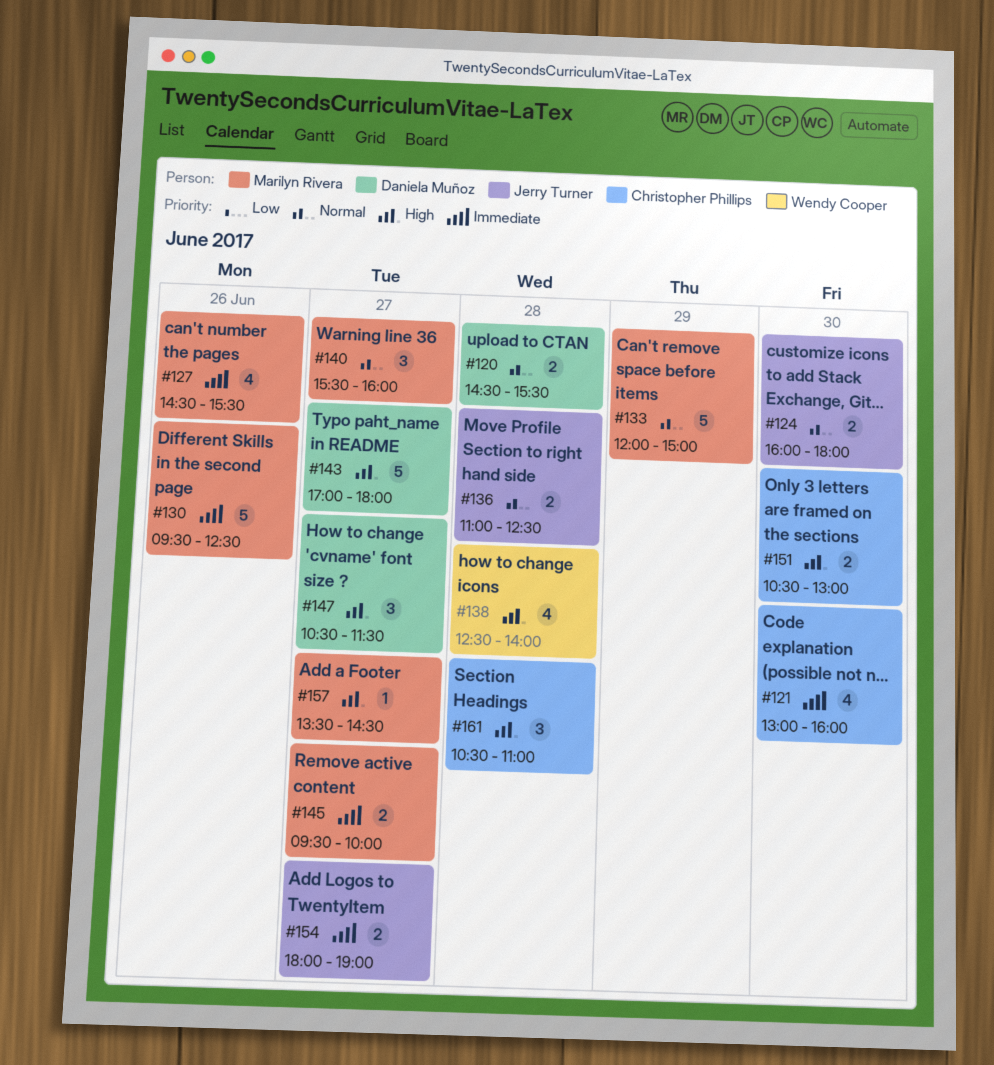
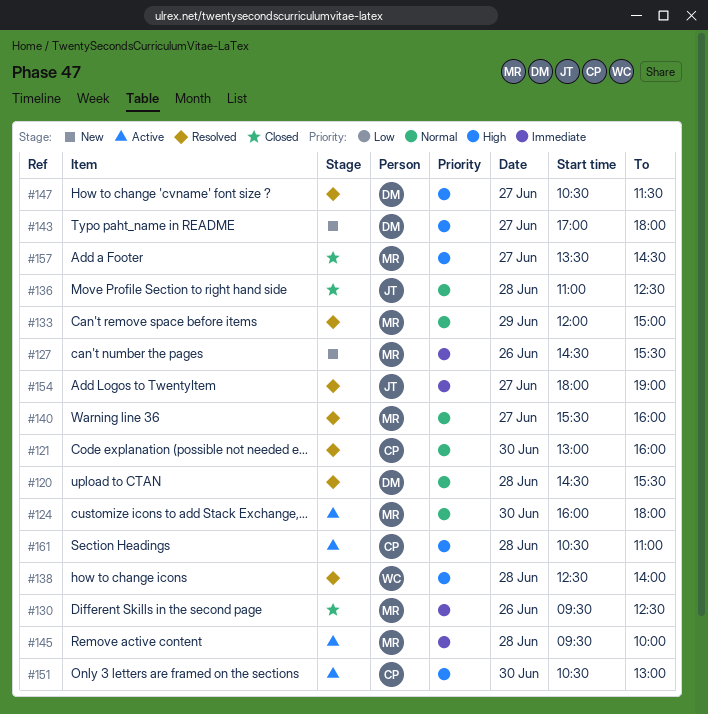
#121, priority: Immediate -> Normal
#124, owner: Jerry Turner -> Marilyn Rivera
#145, day: Jun 27 -> Jun 28

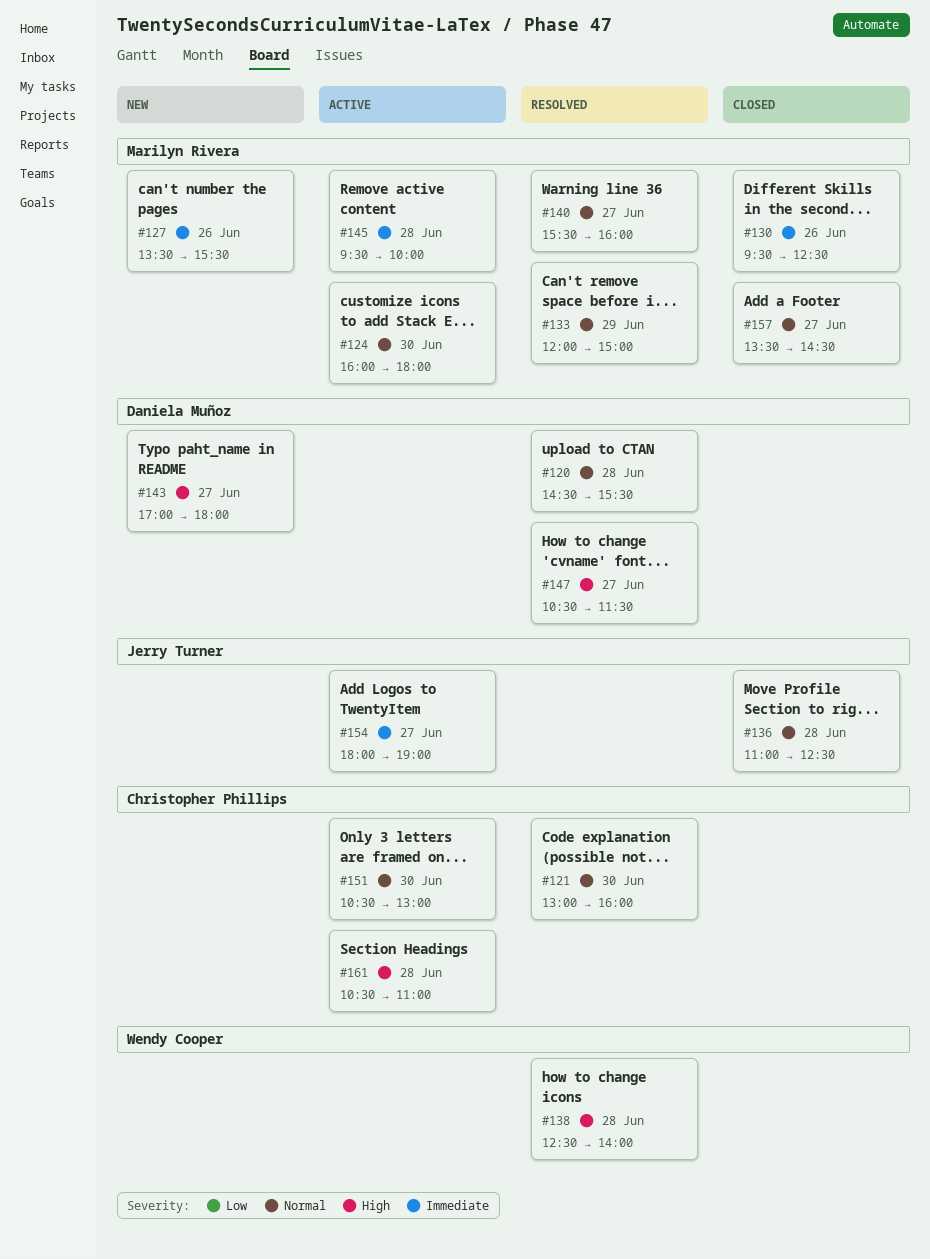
#127, begins: 14:30 -> 13:30
#151, priority: High -> Normal
#154, status: Resolved -> Active
#157, priority: High -> Normal

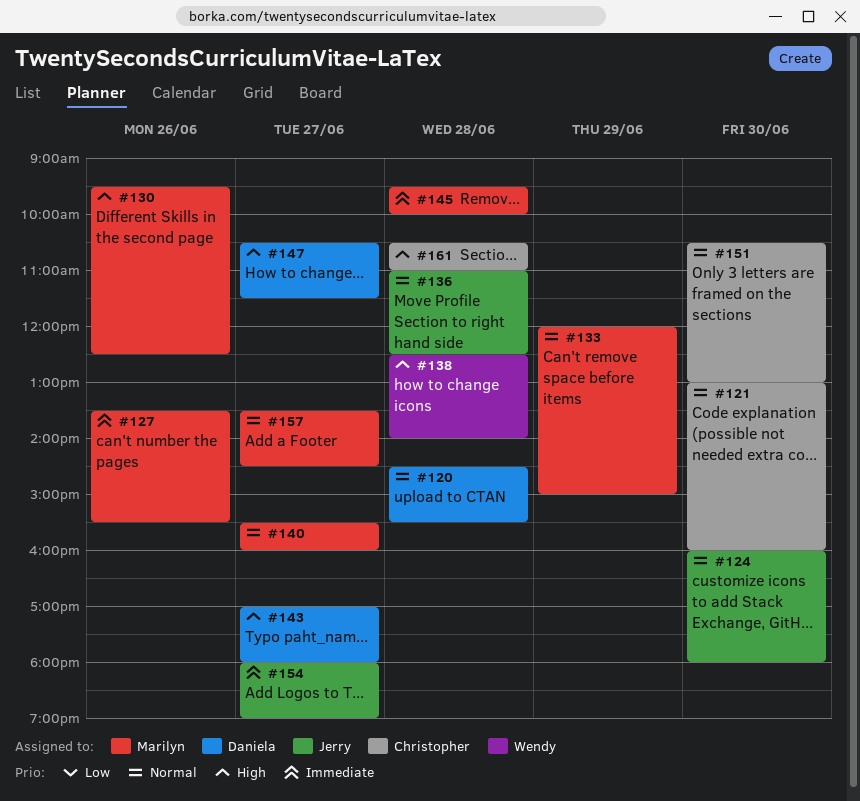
#124, owner: Marilyn Rivera -> Jerry Turner
#130, priority: Immediate -> High

